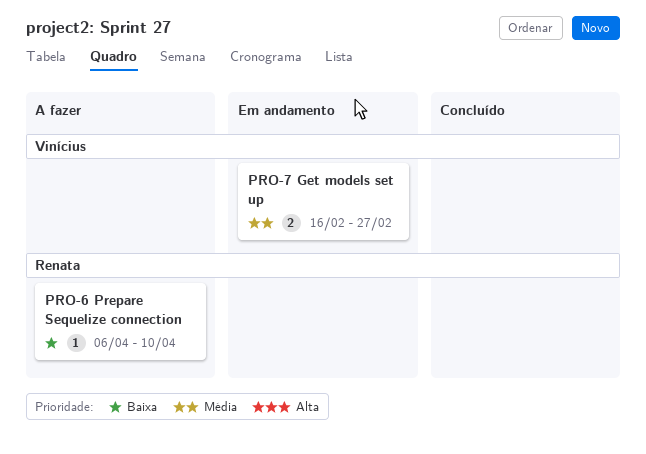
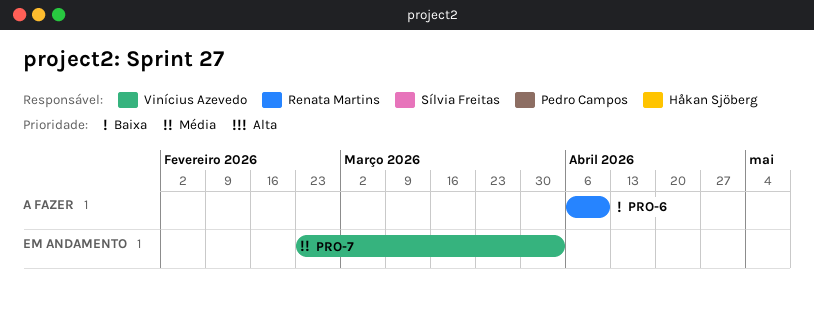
PRO-7, start: Feb 16 -> Feb 23
PRO-7, due: Feb 27 -> Apr 3

